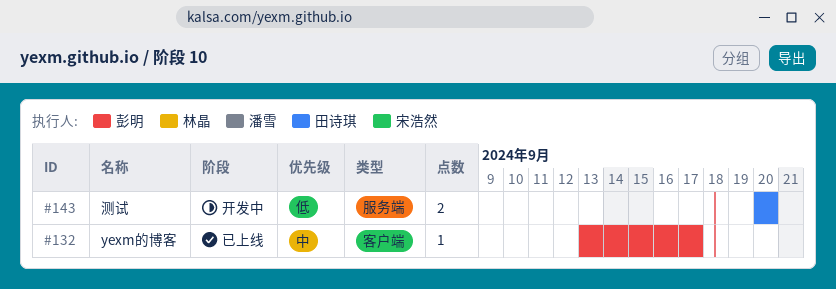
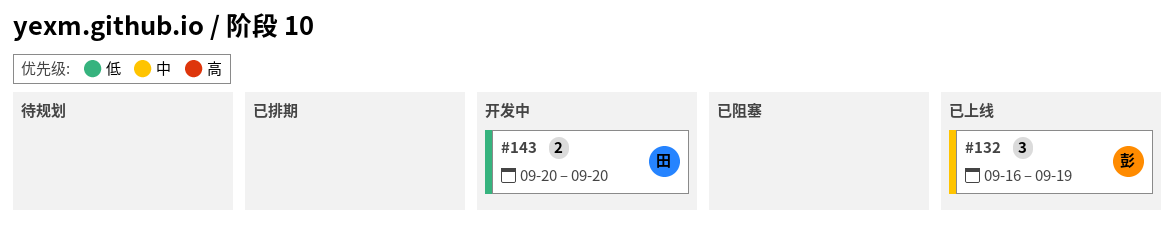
#132, estimate: 1 -> 3
#132, start: Sep 13 -> Sep 16
#132, due: Sep 17 -> Sep 19

